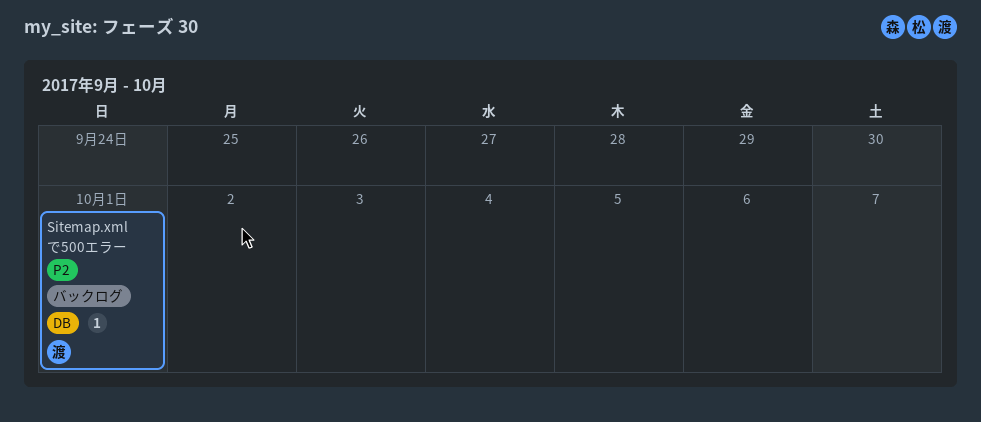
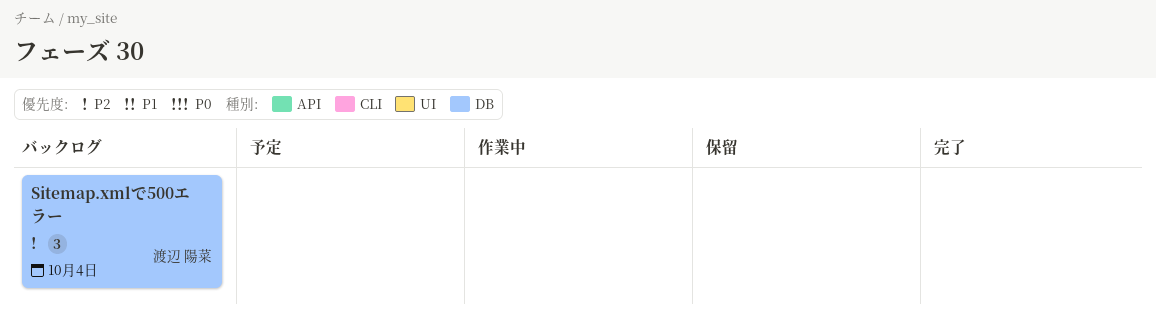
Sitemap.xmlで500エラー, estimate: 1 -> 3
Sitemap.xmlで500エラー, due: Oct 1 -> Oct 4

